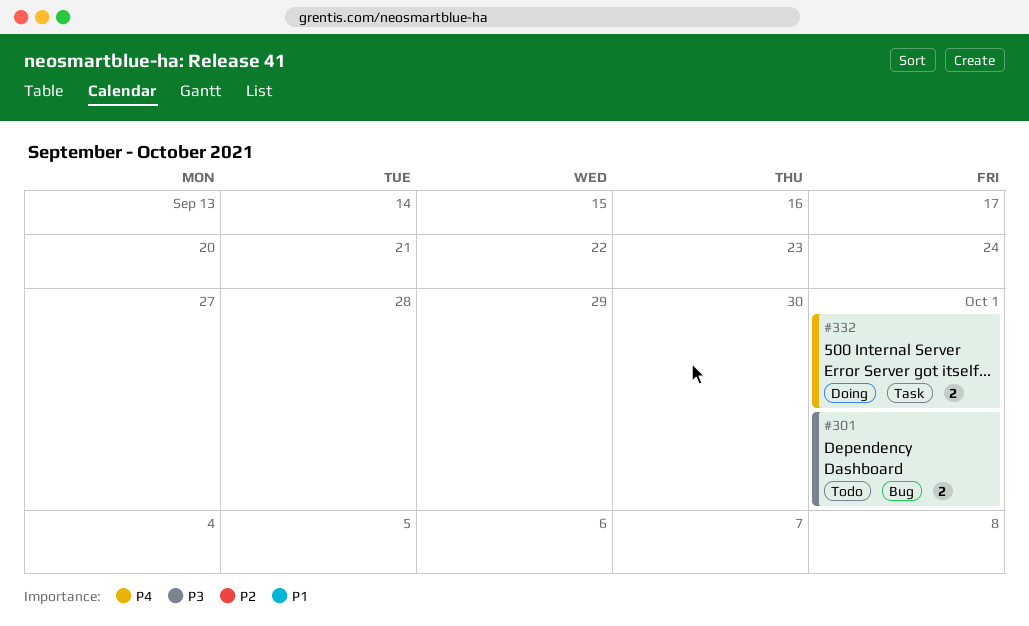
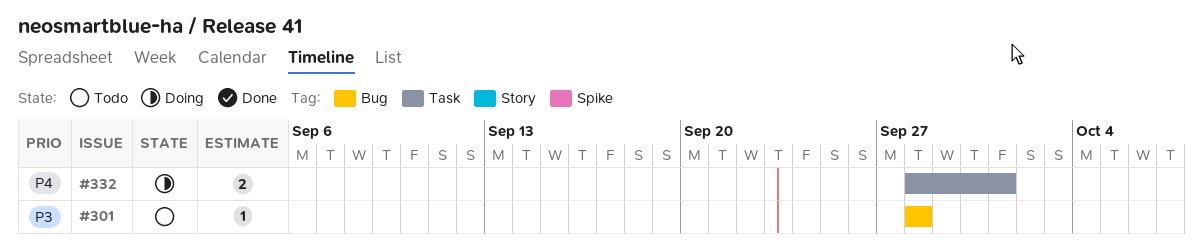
#301, estimate: 2 -> 1
#301, due: Oct 1 -> Sep 28

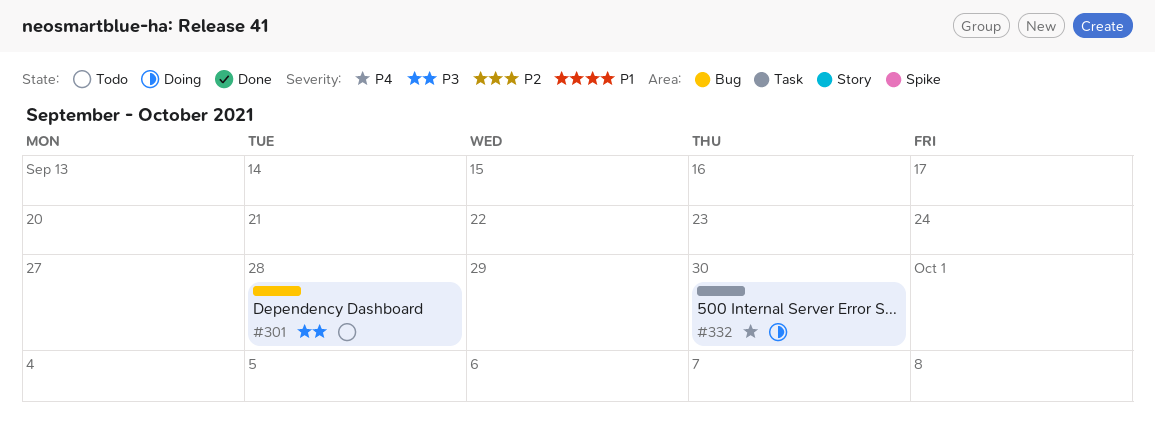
#332, due: Oct 1 -> Sep 30

